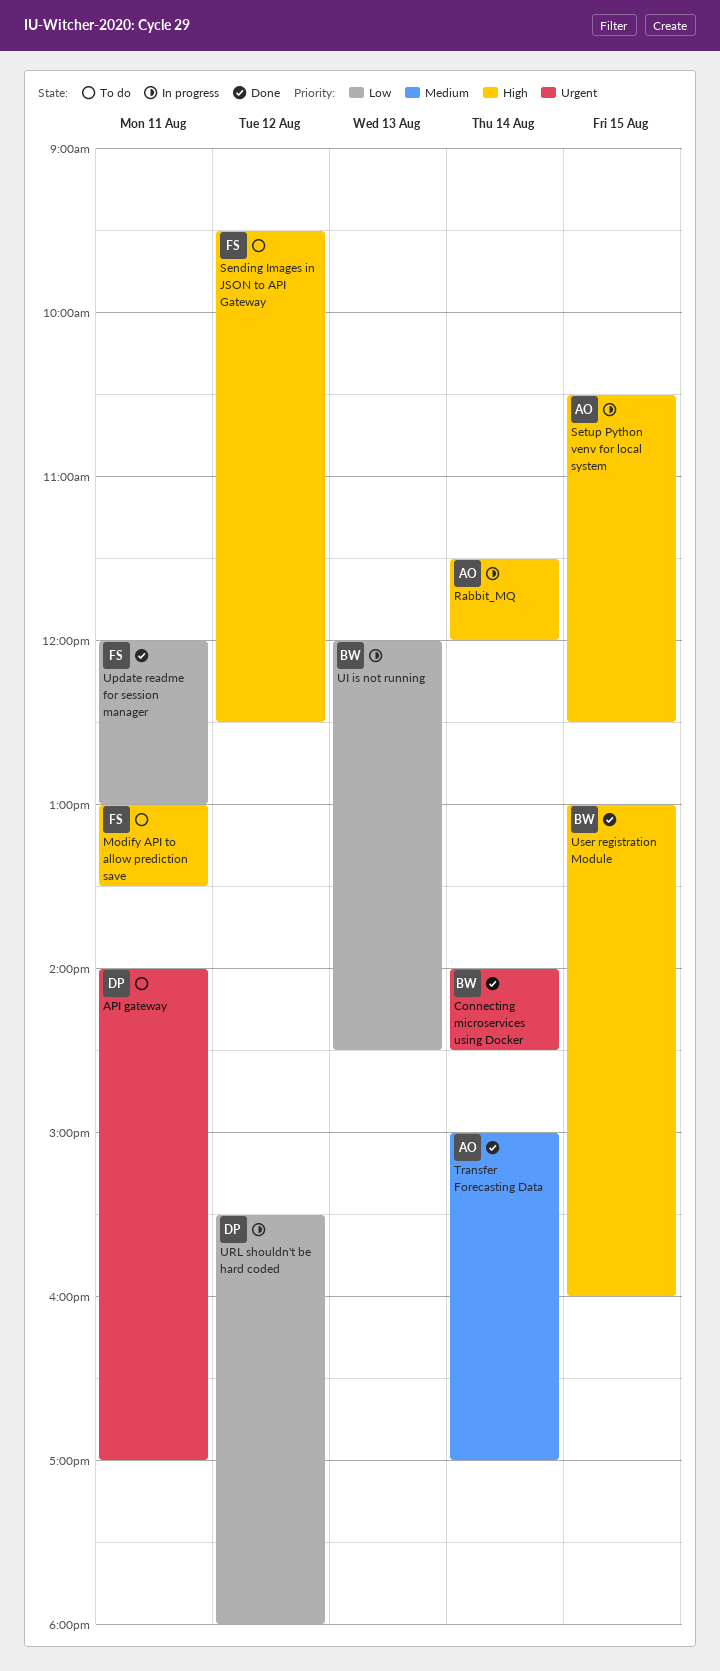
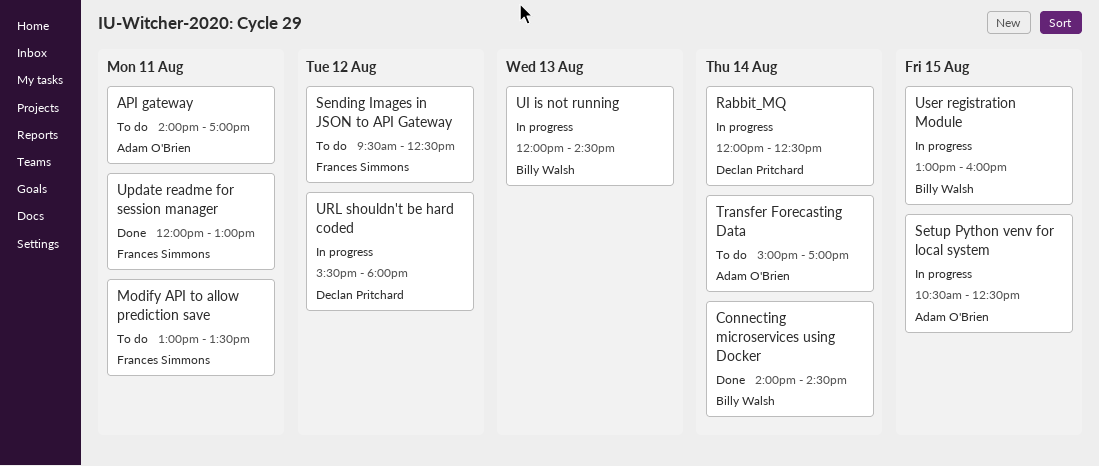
API gateway, owner: Declan Pritchard -> Adam O'Brien
Rabbit_MQ, owner: Adam O'Brien -> Declan Pritchard
Rabbit_MQ, begins: 11:30 -> 12:00
Rabbit_MQ, ends: 12:00 -> 12:30
Transfer Forecasting Data, status: Done -> To do
User registration Module, status: Done -> In progress

